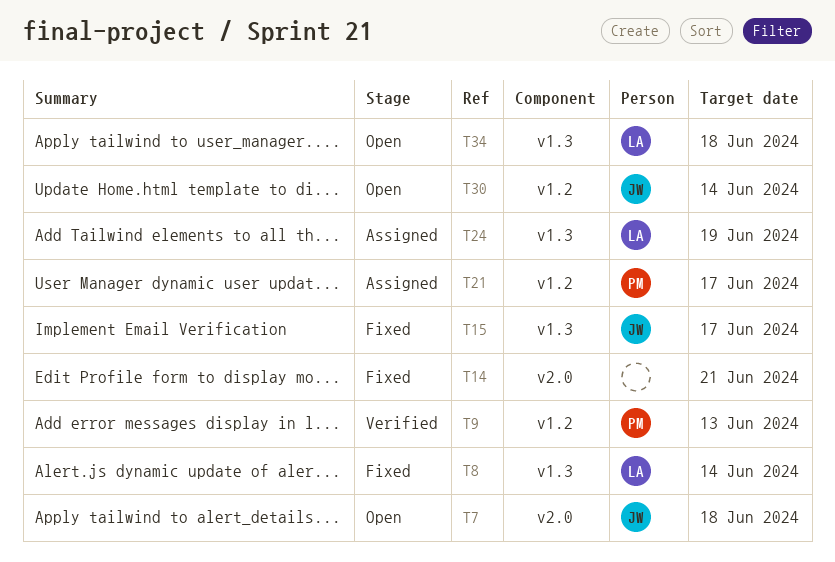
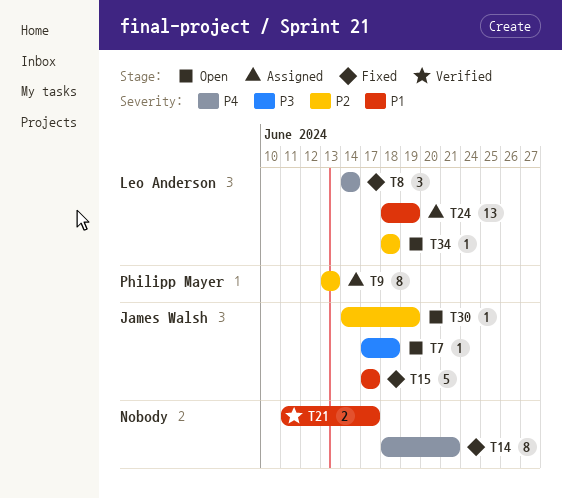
T9, status: Verified -> Assigned
T21, status: Assigned -> Verified
T21, owner: Philipp Mayer -> none
T30, due: Jun 14 -> Jun 19

